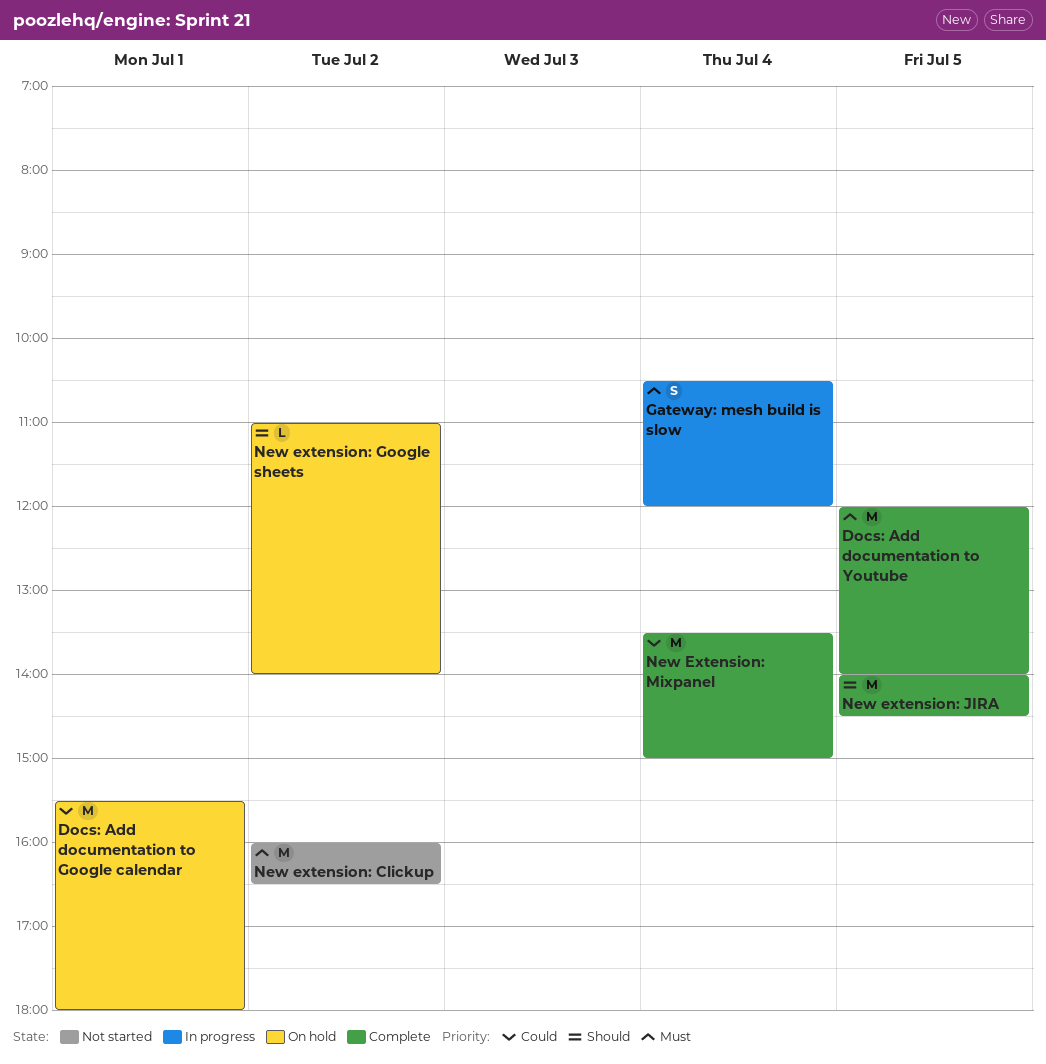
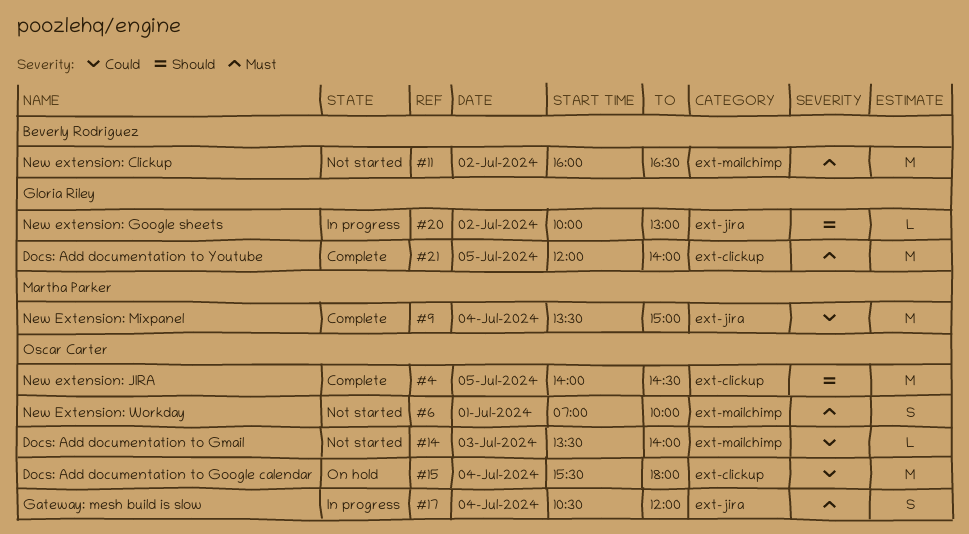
Docs: Add documentation to Gmail: none -> present
Docs: Add documentation to Google calendar, day: Jul 1 -> Jul 4
New extension: Google sheets, status: On hold -> In progress
New extension: Google sheets, begins: 11:00 -> 10:00
New extension: Google sheets, ends: 14:00 -> 13:00
New Extension: Workday: none -> present

